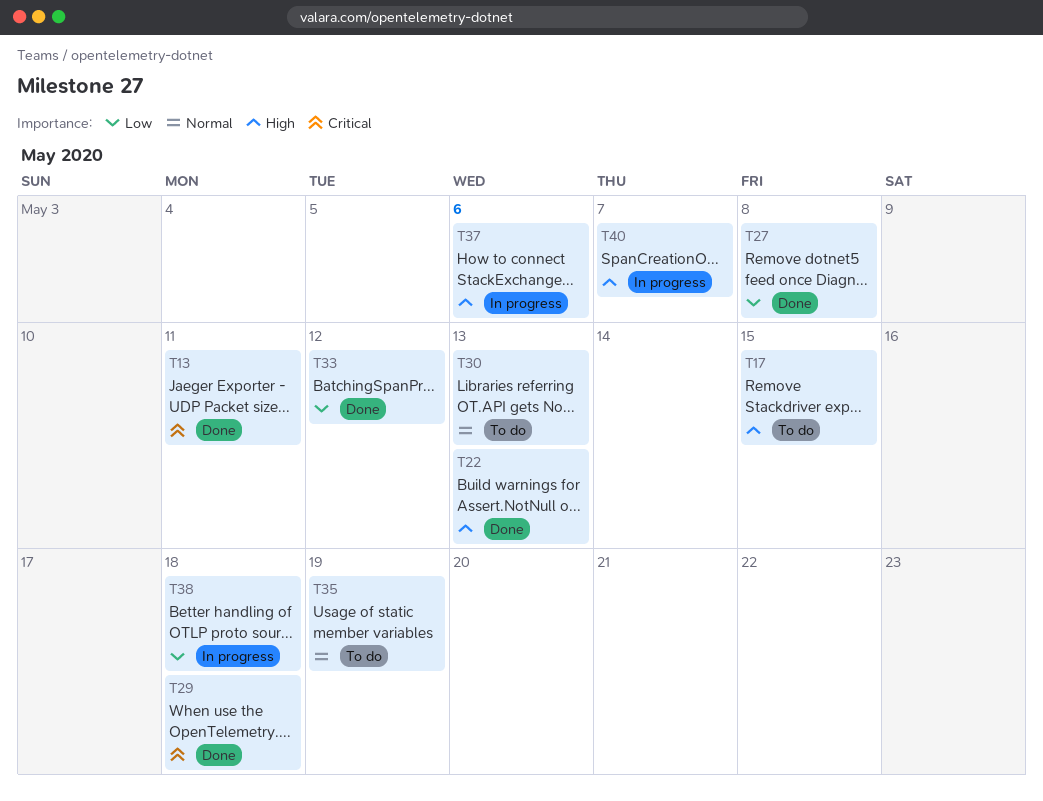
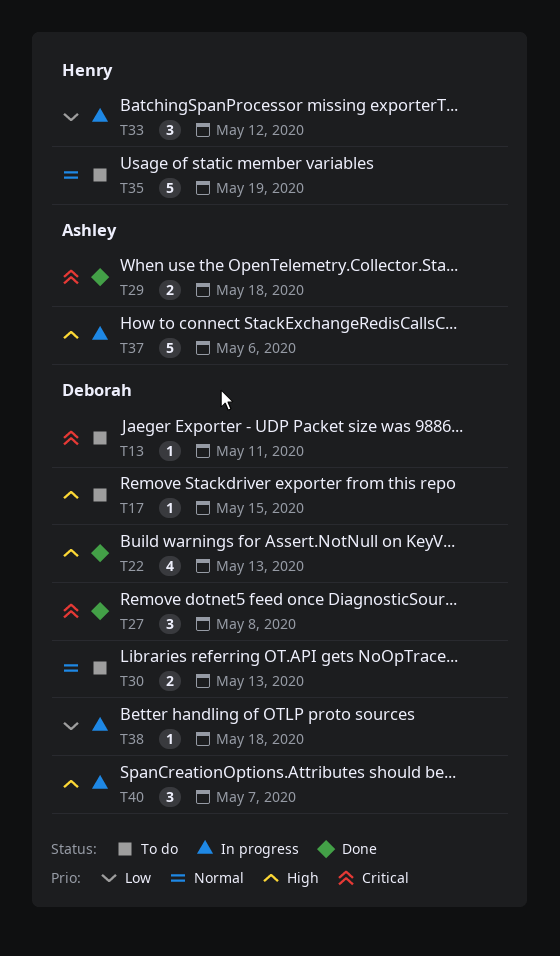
T13, status: Done -> To do
T27, priority: Low -> Critical
T33, status: Done -> In progress

